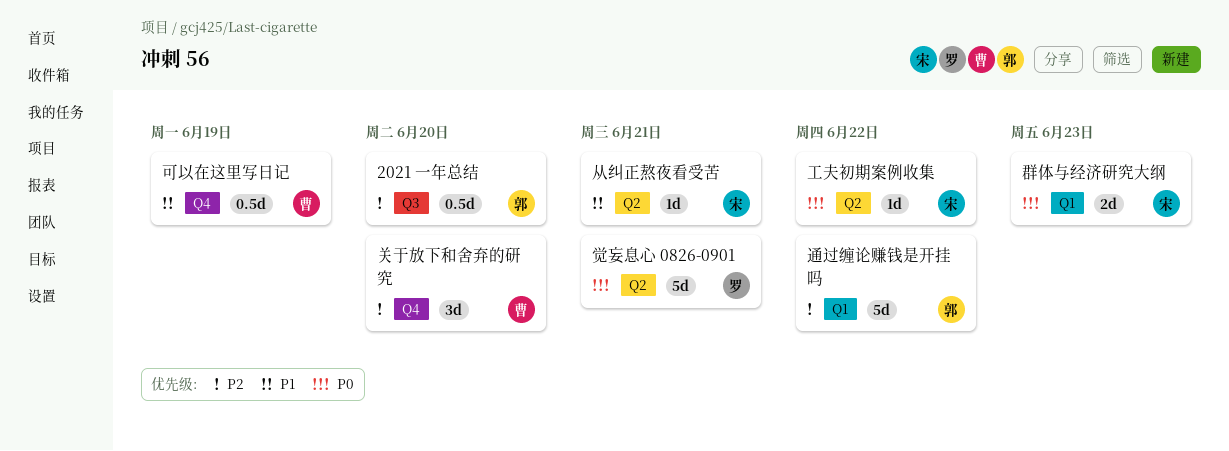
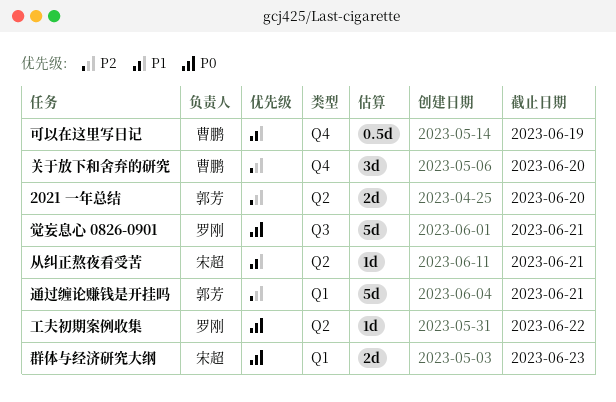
2021 一年总结, label: Q3 -> Q2
2021 一年总结, estimate: 0.5d -> 2d
工夫初期案例收集, owner: 宋超 -> 罗刚
觉妄息心 0826-0901, label: Q2 -> Q3
通过缠论赚钱是开挂吗, due: Jun 22 -> Jun 21

